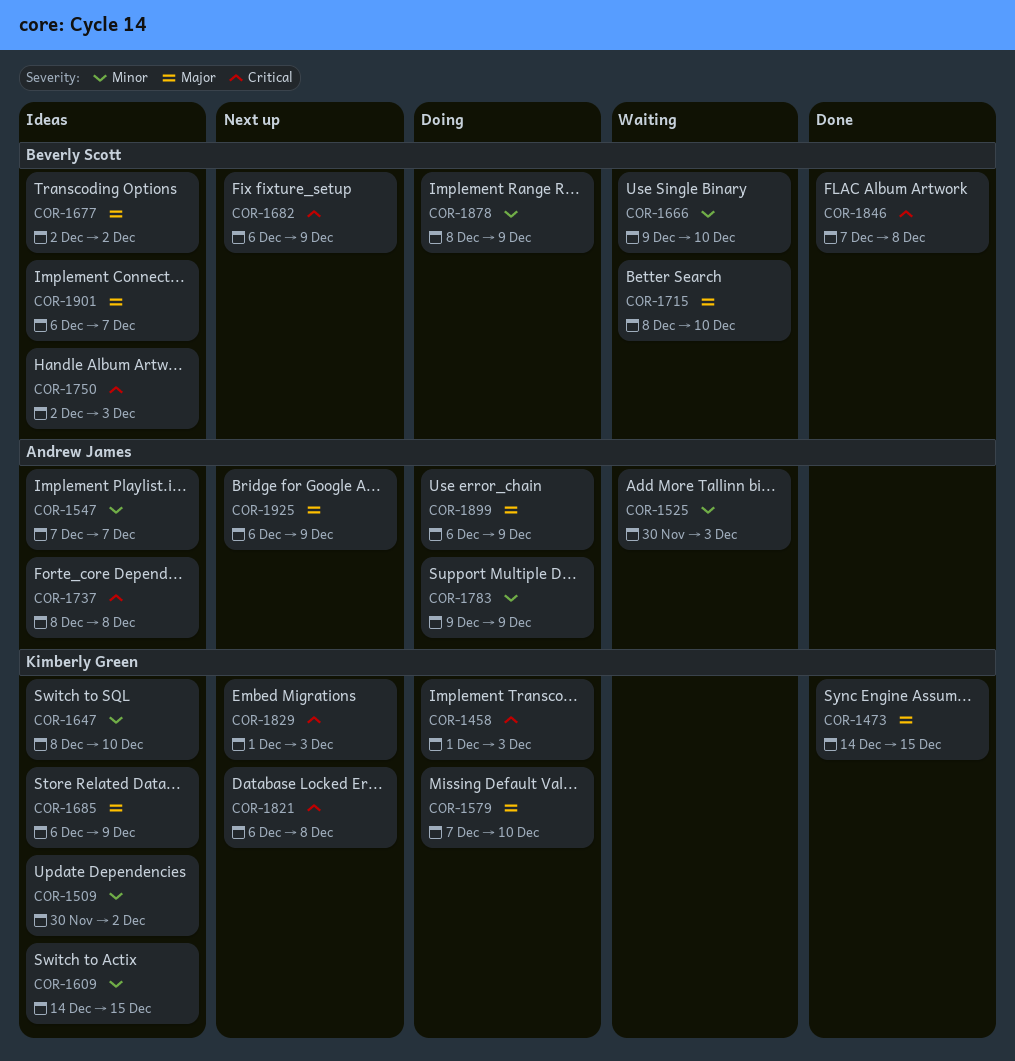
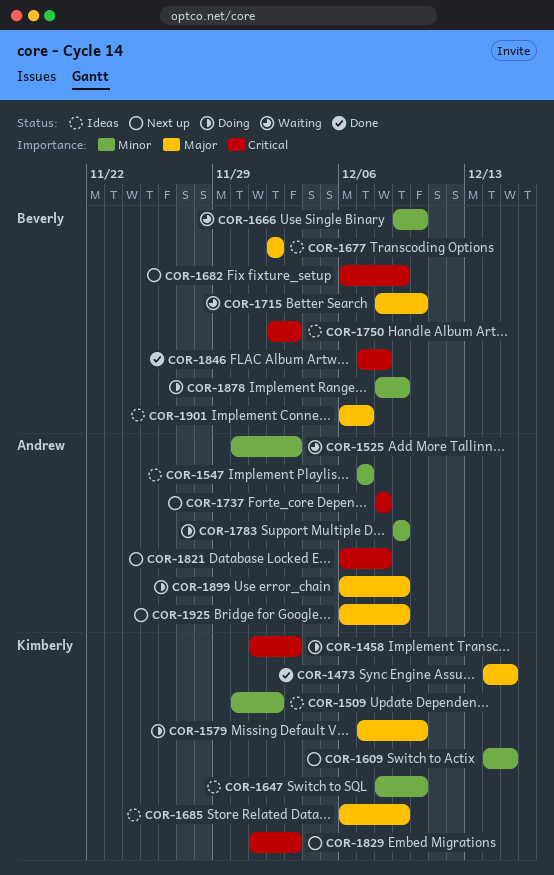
COR-1609, status: Ideas -> Next up
COR-1737, status: Ideas -> Next up
COR-1821, owner: Kimberly Green -> Andrew James

